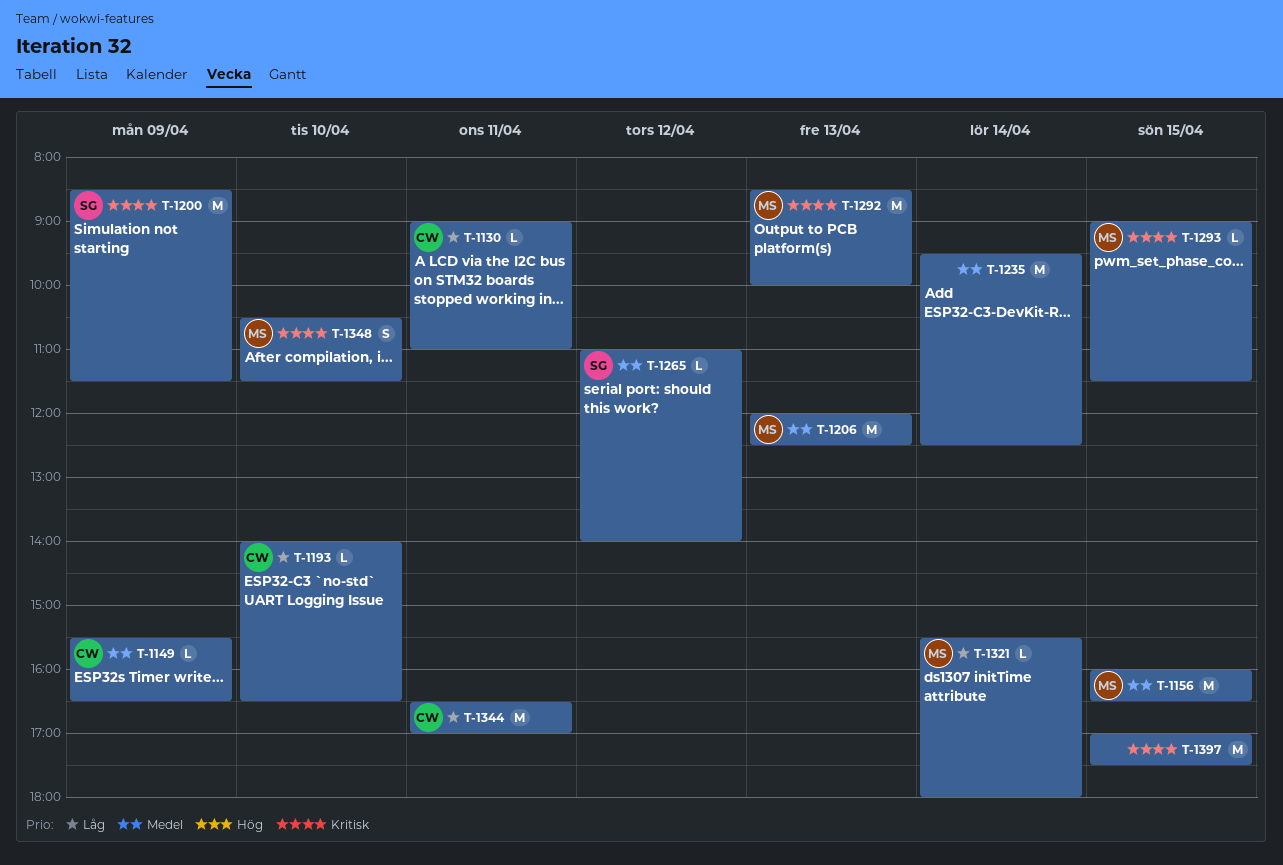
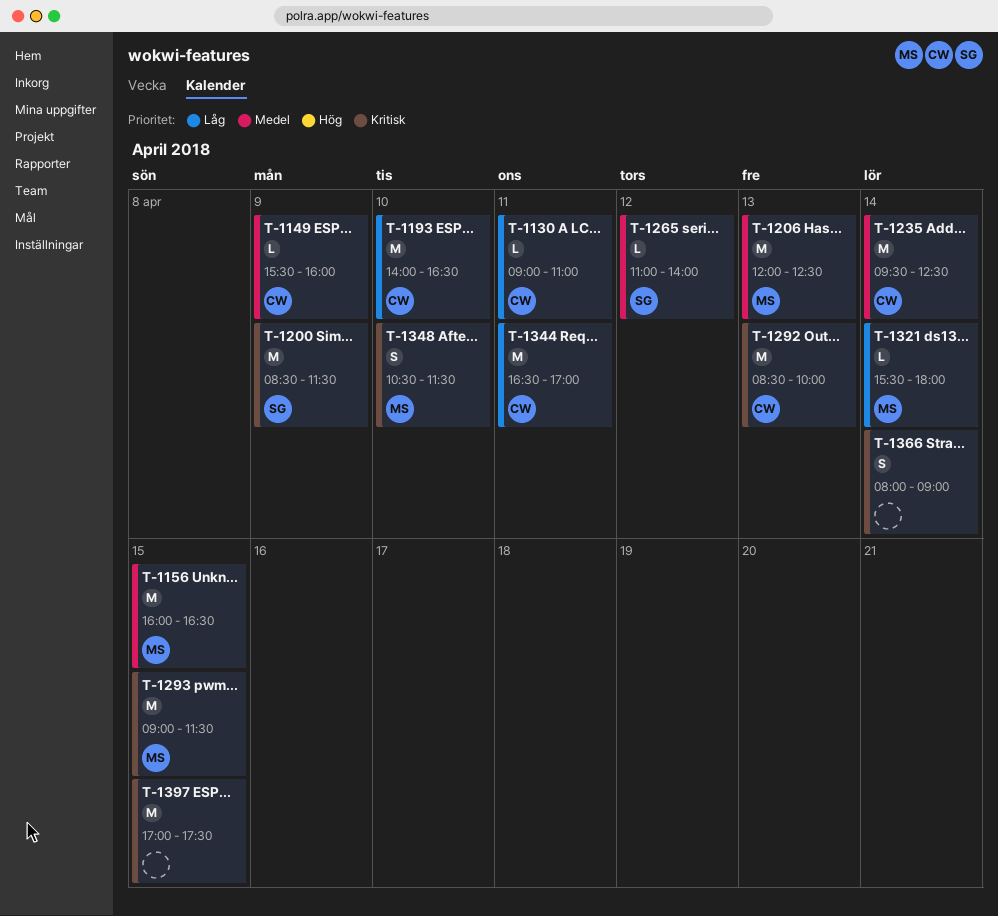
T-1149, ends: 16:30 -> 16:00
T-1193, estimate: L -> M
T-1235, owner: none -> CW
T-1292, owner: MS -> CW
T-1293, estimate: L -> M
T-1366: none -> present

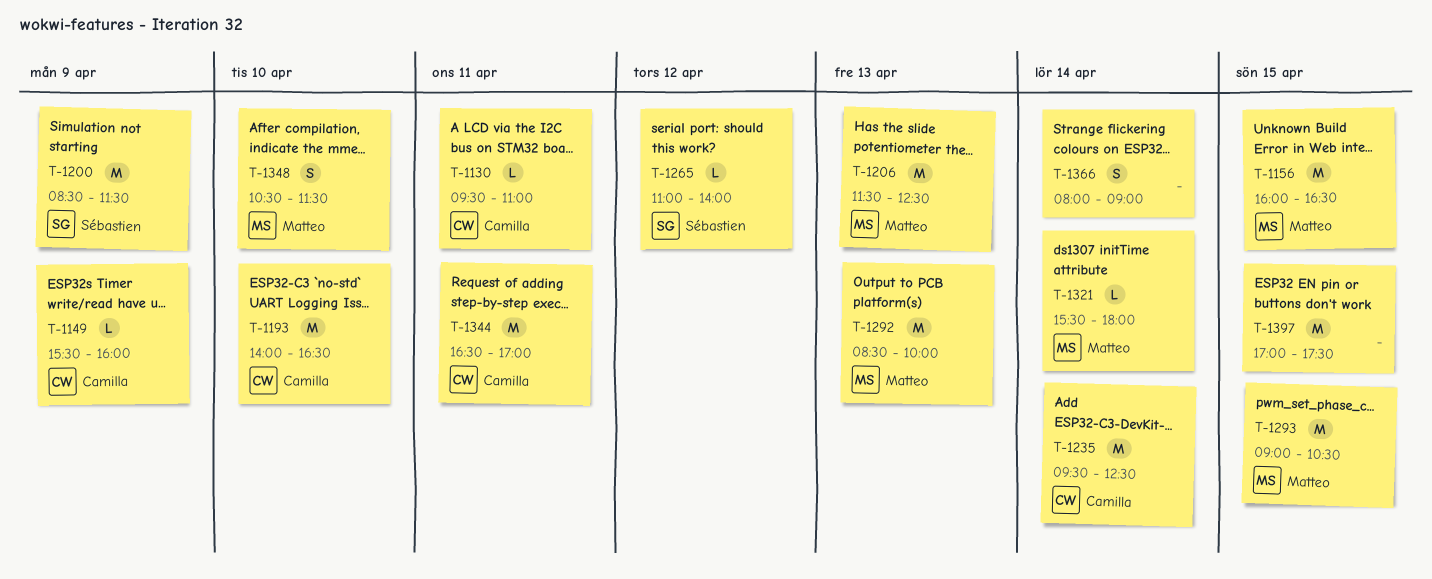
T-1130, begins: 09:00 -> 09:30
T-1206, begins: 12:00 -> 11:30
T-1292, owner: Camilla -> Matteo
T-1293, ends: 11:30 -> 10:30

